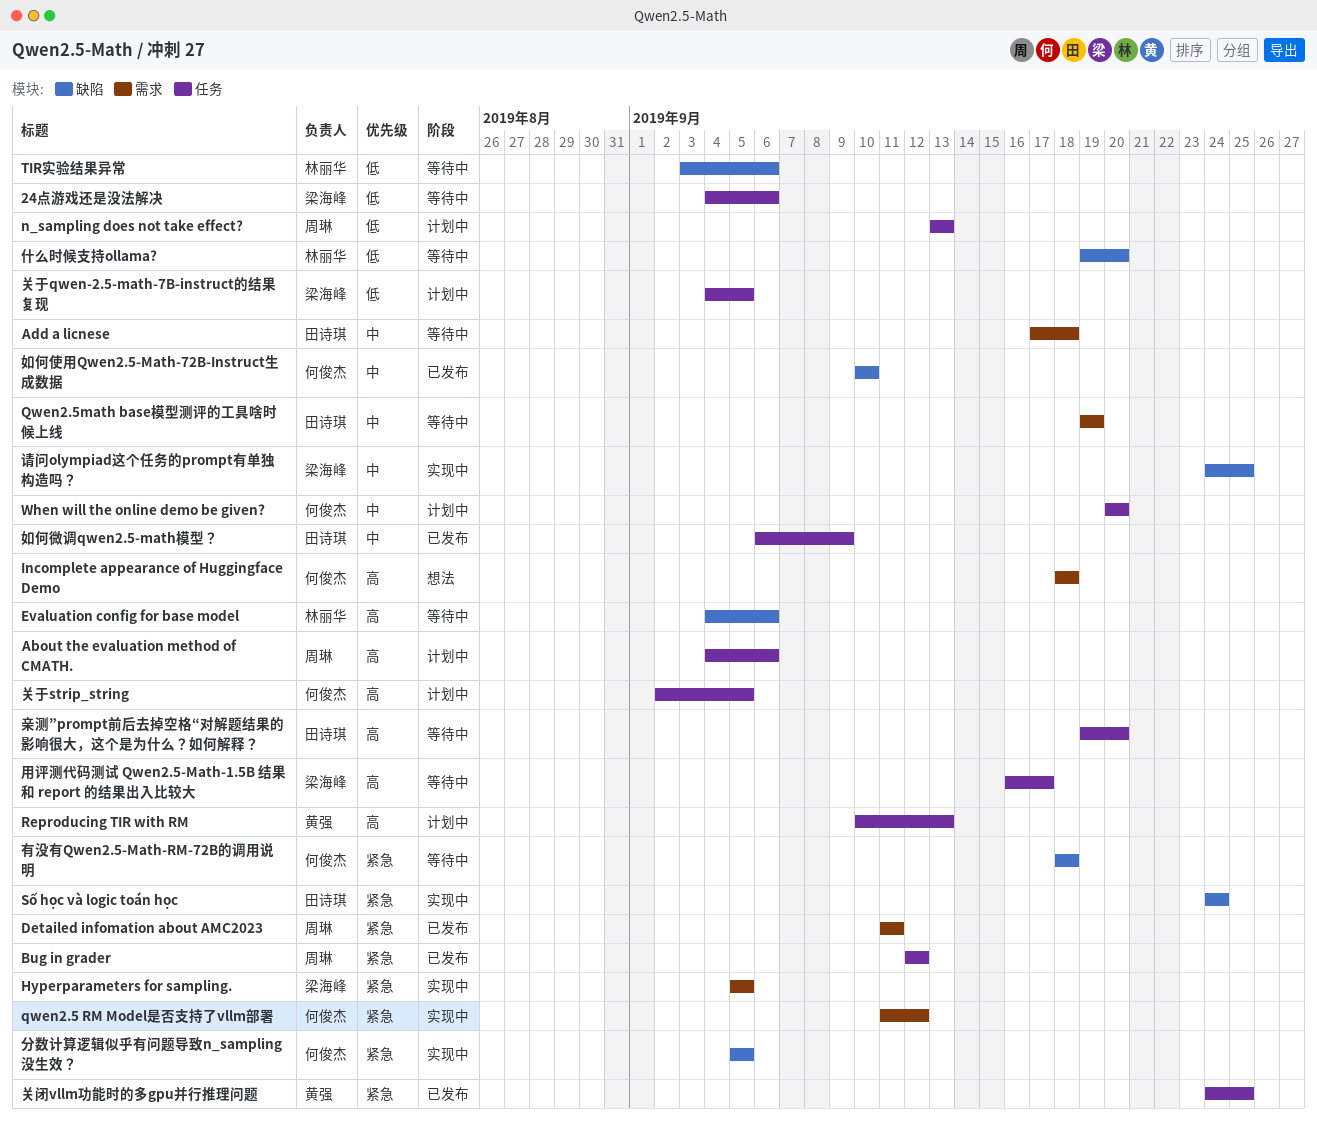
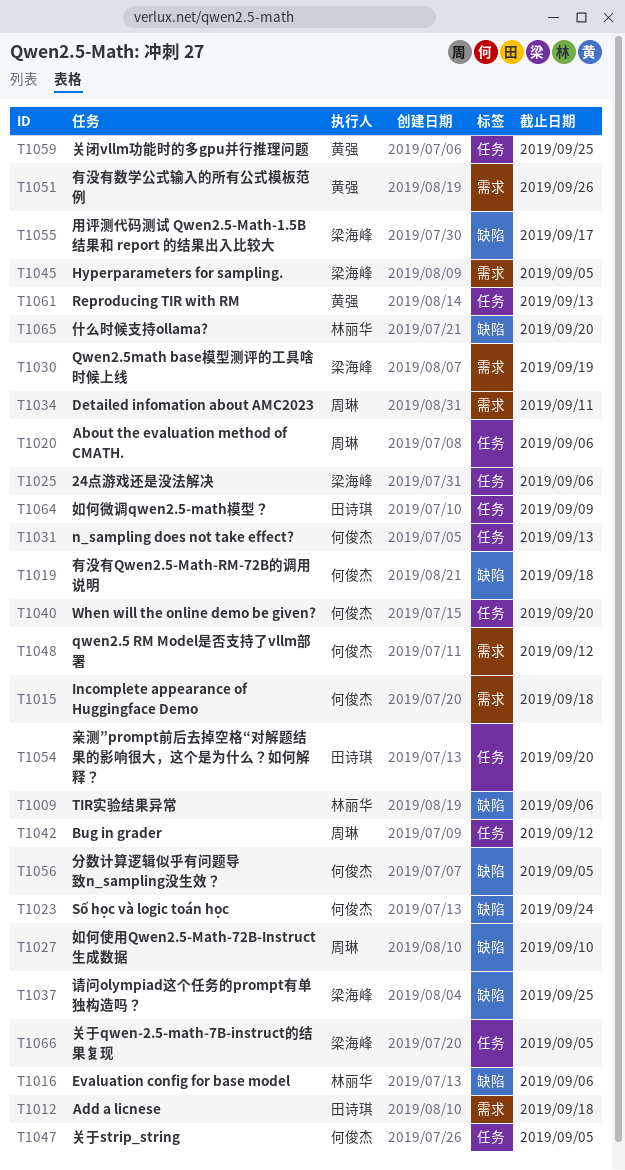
n_sampling does not take effect?, owner: 周琳 -> 何俊杰
Qwen2.5math base模型测评的工具啥时候上线, owner: 田诗琪 -> 梁海峰
Số học và logic toán học, owner: 田诗琪 -> 何俊杰
如何使用Qwen2.5-Math-72B-Instruct生成数据, owner: 何俊杰 -> 周琳
有没有数学公式输入的所有公式模板范例: none -> present
用评测代码测试 Qwen2.5-Math-1.5B 结果和 report 的结果出入比较大, label: 任务 -> 缺陷

